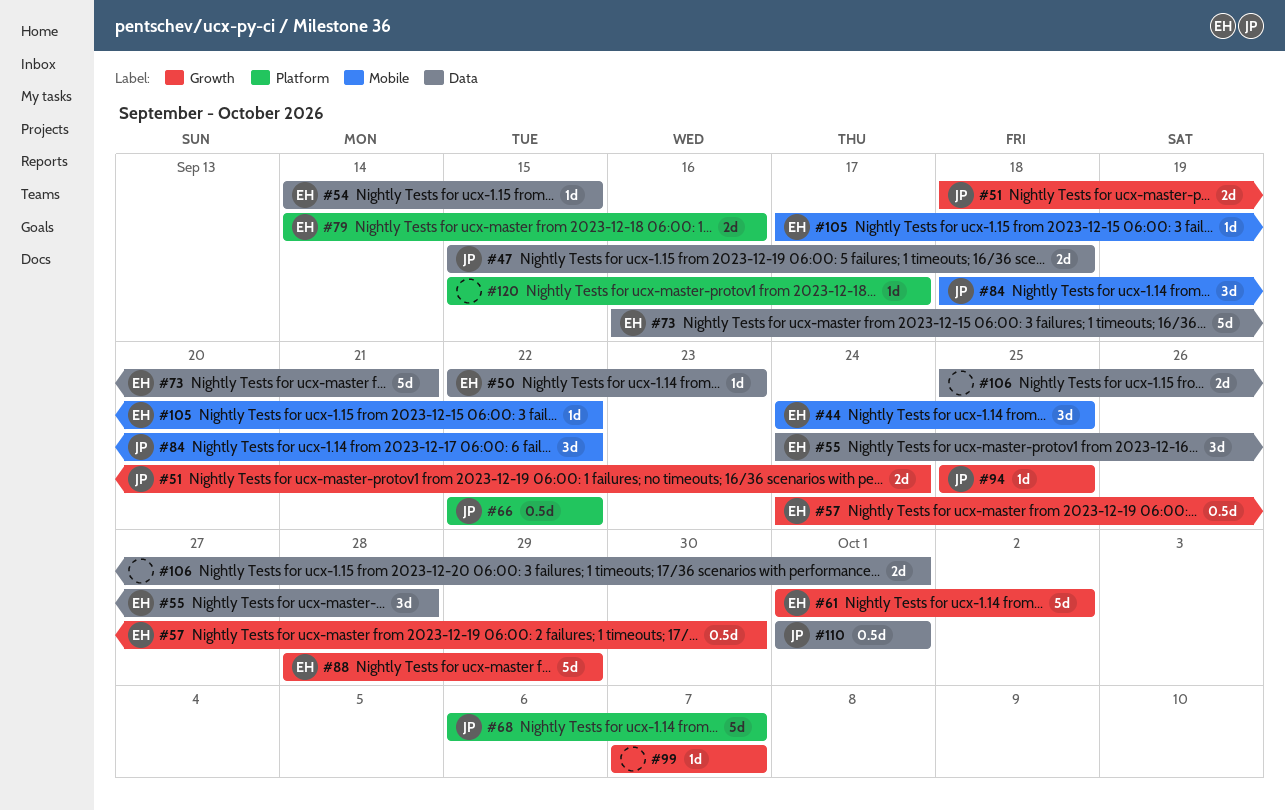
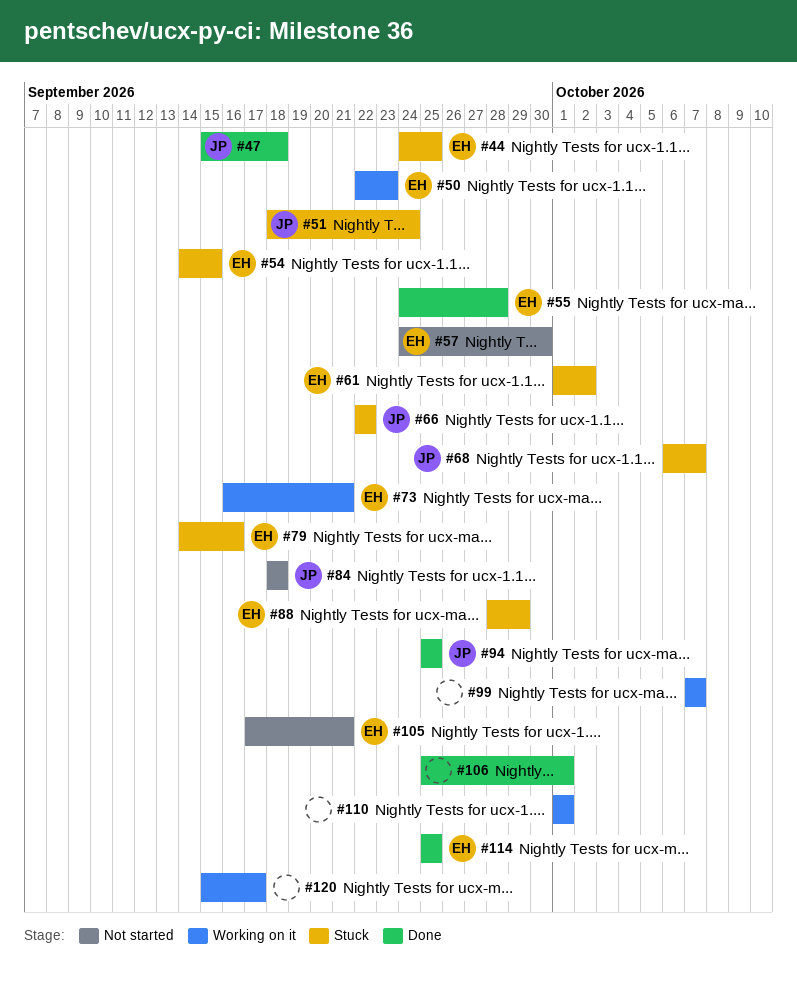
#84, due: Sep 22 -> Sep 18
#105, due: Sep 22 -> Sep 21
#110, owner: JP -> none
#114: none -> present

